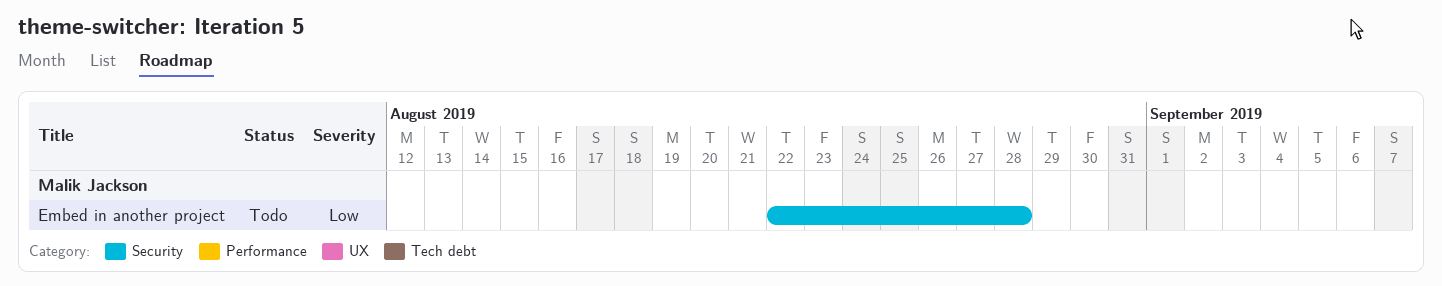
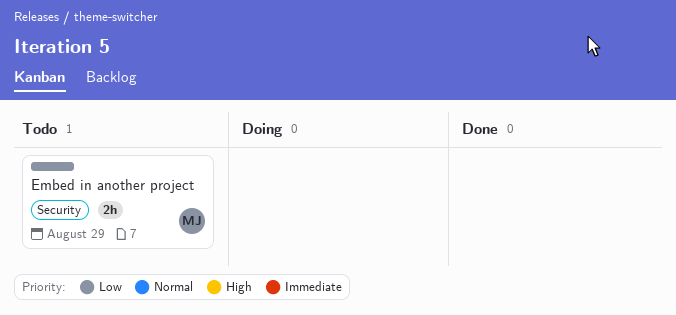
Embed in another project, due: Aug 28 -> Aug 29

